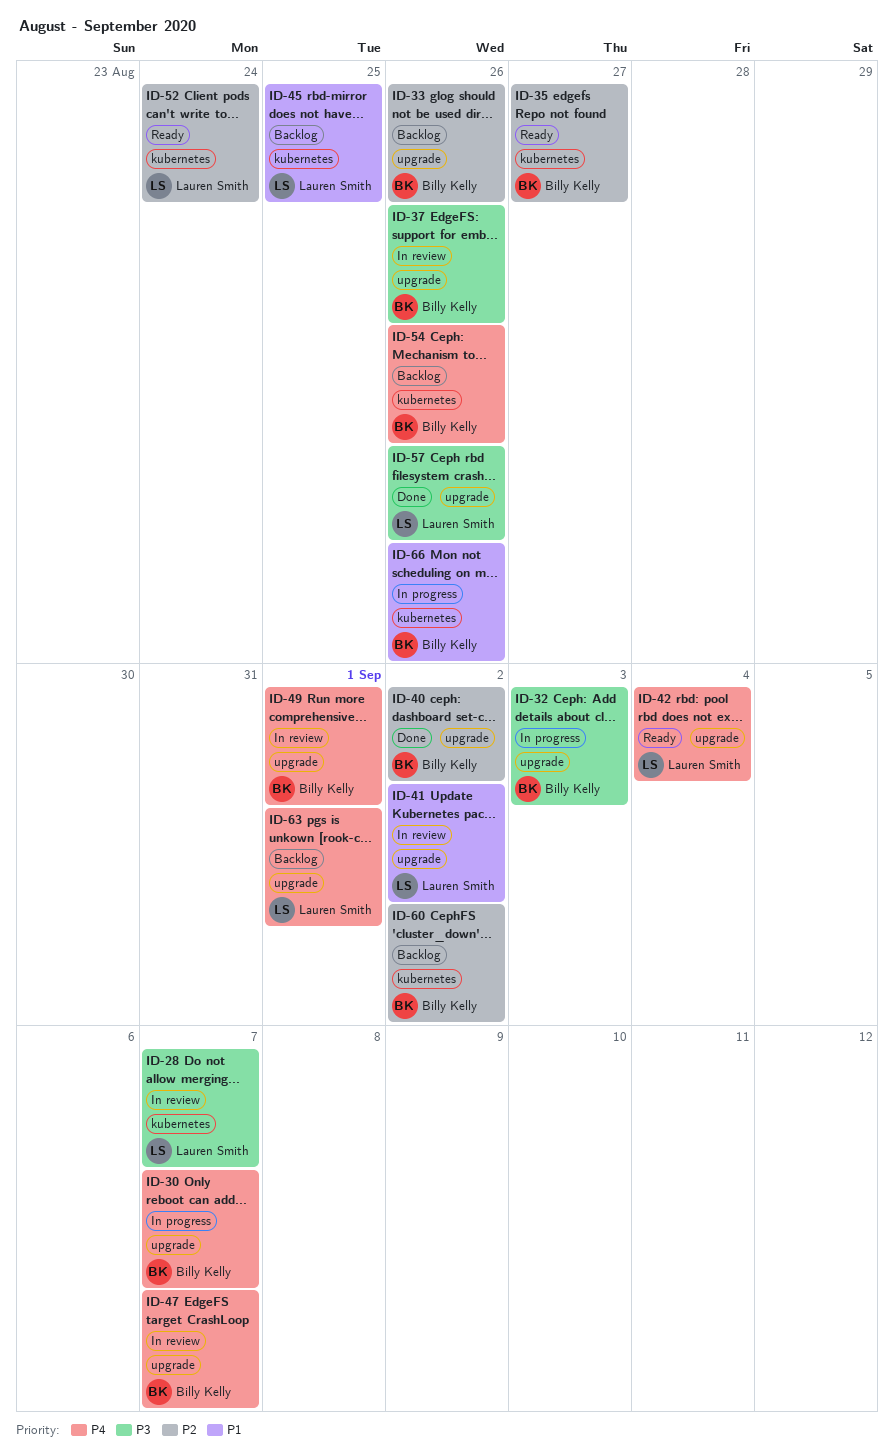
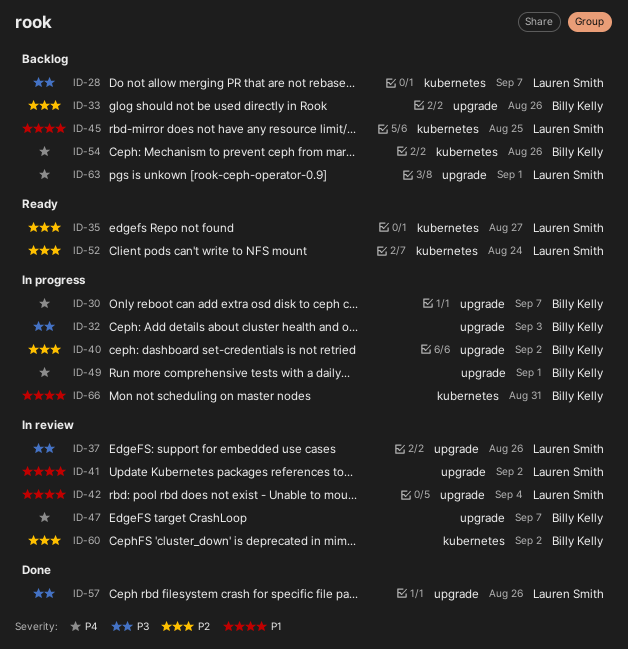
ID-28, status: In review -> Backlog
ID-35, owner: Billy Kelly -> Lauren Smith
ID-37, owner: Billy Kelly -> Lauren Smith
ID-40, status: Done -> In progress
ID-42, status: Ready -> In review
ID-42, priority: P4 -> P1
ID-49, status: In review -> In progress
ID-60, status: Backlog -> In review
ID-66, due: Aug 26 -> Aug 31

